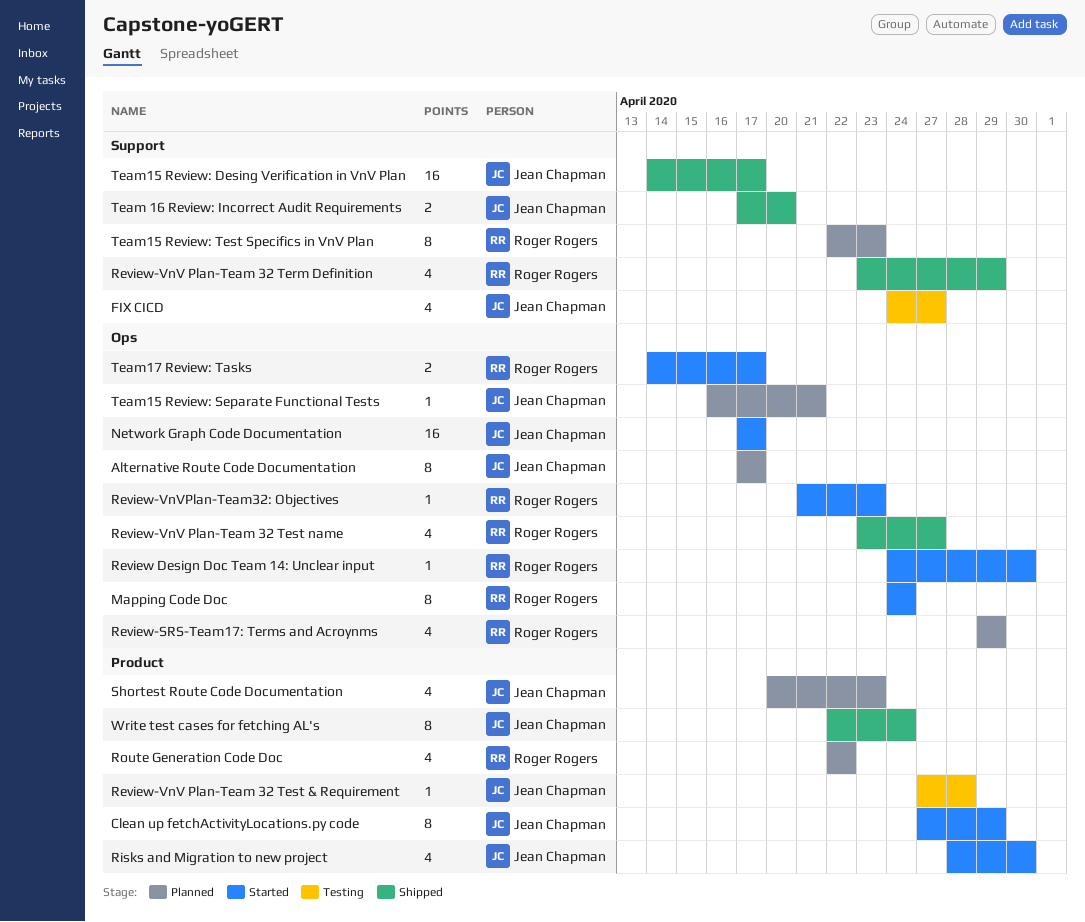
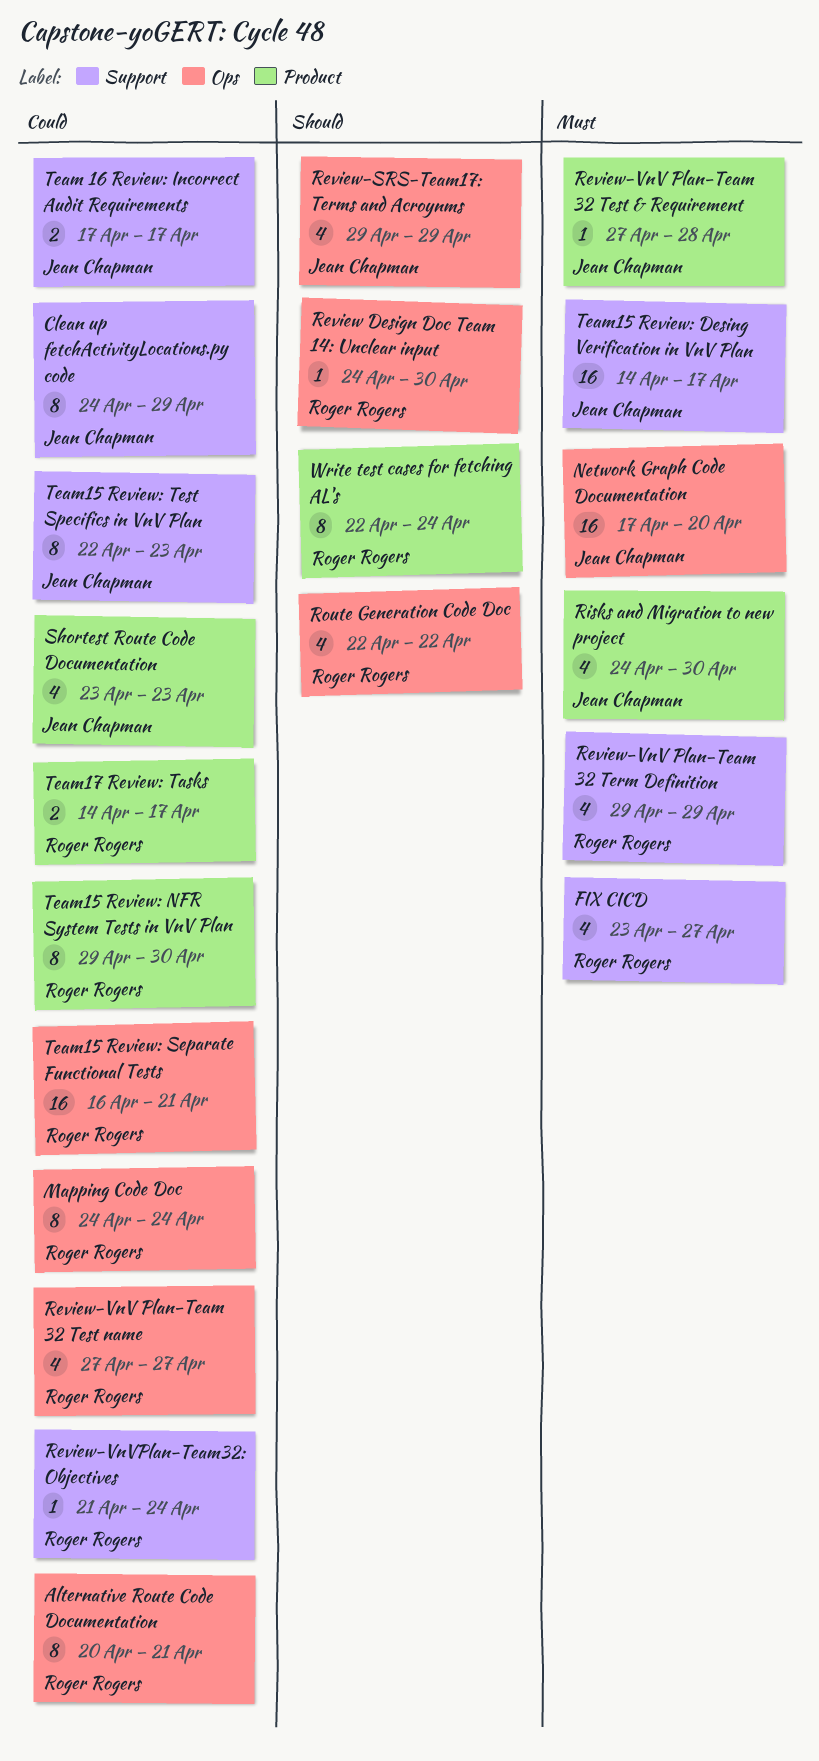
Alternative Route Code Documentation, owner: Jean Chapman -> Roger Rogers
Alternative Route Code Documentation, start: Apr 17 -> Apr 20
Alternative Route Code Documentation, due: Apr 17 -> Apr 21
Clean up fetchActivityLocations.py code, label: Product -> Support
Clean up fetchActivityLocations.py code, start: Apr 27 -> Apr 24
FIX CICD, owner: Jean Chapman -> Roger Rogers
FIX CICD, start: Apr 24 -> Apr 23
Network Graph Code Documentation, due: Apr 17 -> Apr 20
Review-SRS-Team17: Terms and Acroynms, owner: Roger Rogers -> Jean Chapman
Review-VnV Plan-Team 32 Term Definition, start: Apr 23 -> Apr 29
Review-VnV Plan-Team 32 Test name, start: Apr 23 -> Apr 27
Review-VnVPlan-Team32: Objectives, label: Ops -> Support
Review-VnVPlan-Team32: Objectives, due: Apr 23 -> Apr 24
Risks and Migration to new project, start: Apr 28 -> Apr 24
Route Generation Code Doc, label: Product -> Ops
Shortest Route Code Documentation, start: Apr 20 -> Apr 23
Team 16 Review: Incorrect Audit Requirements, due: Apr 20 -> Apr 17
Team15 Review: NFR System Tests in VnV Plan: none -> present
Team15 Review: Separate Functional Tests, owner: Jean Chapman -> Roger Rogers
Team15 Review: Separate Functional Tests, estimate: 1 -> 16
Team15 Review: Test Specifics in VnV Plan, owner: Roger Rogers -> Jean Chapman
Team17 Review: Tasks, label: Ops -> Product
Write test cases for fetching AL's, owner: Jean Chapman -> Roger Rogers

